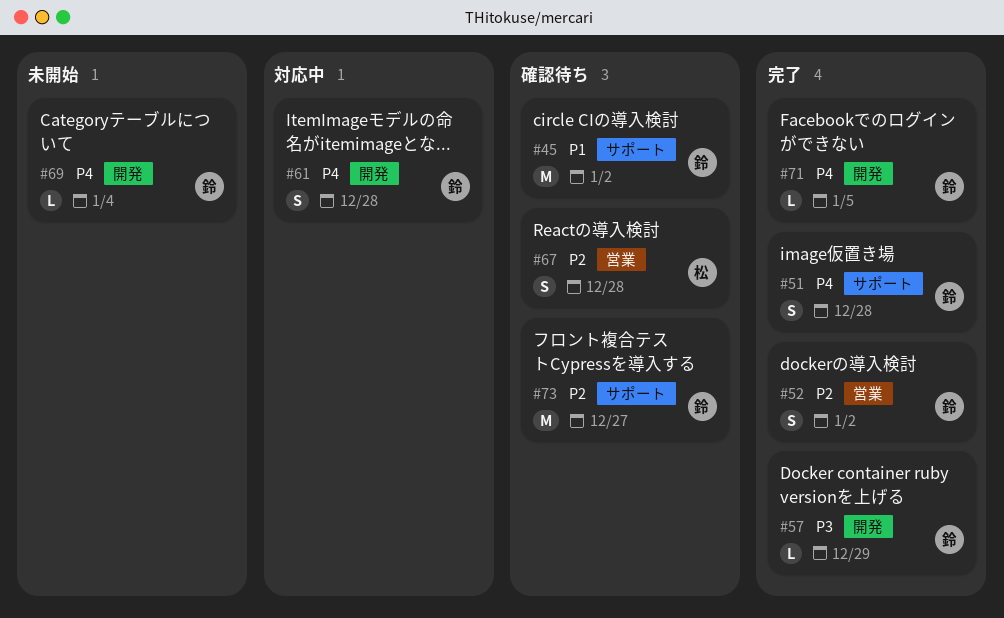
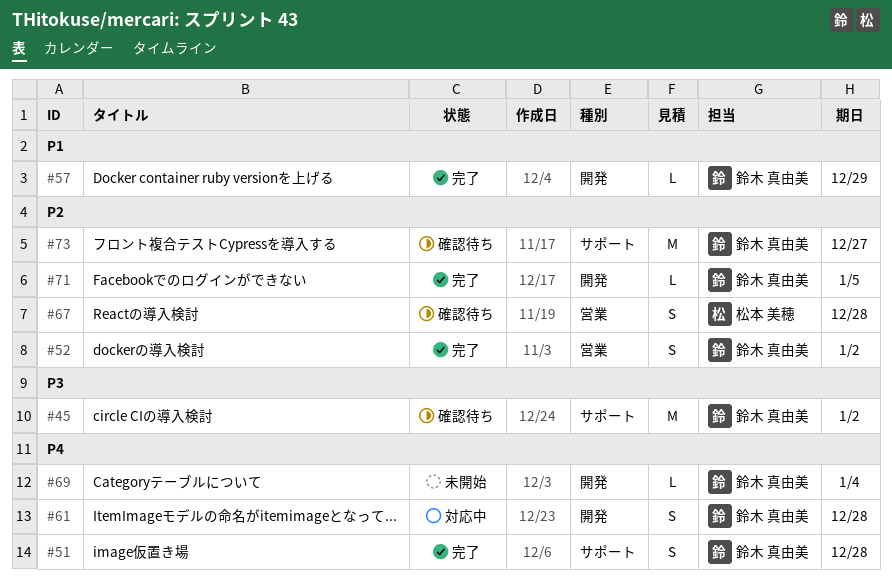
#45, priority: P1 -> P3
#57, priority: P3 -> P1
#71, priority: P4 -> P2

